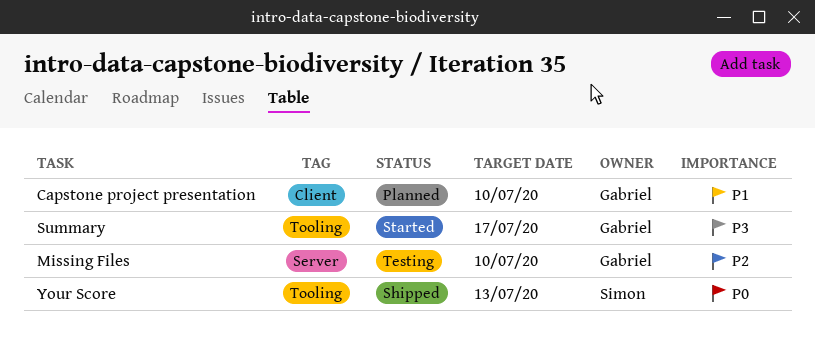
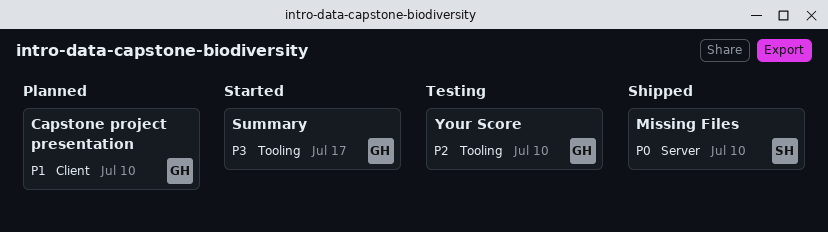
Missing Files, status: Testing -> Shipped
Missing Files, owner: Gabriel -> Simon
Missing Files, priority: P2 -> P0
Your Score, status: Shipped -> Testing
Your Score, owner: Simon -> Gabriel
Your Score, priority: P0 -> P2
Your Score, due: Jul 13 -> Jul 10

